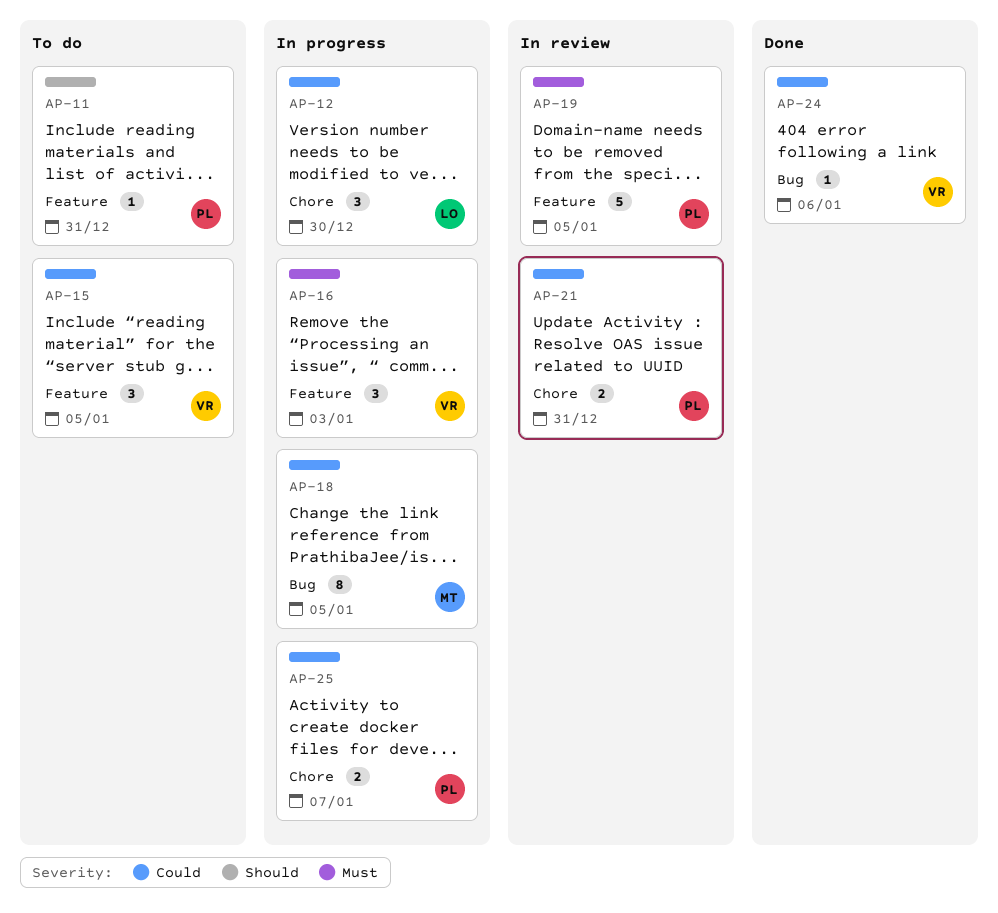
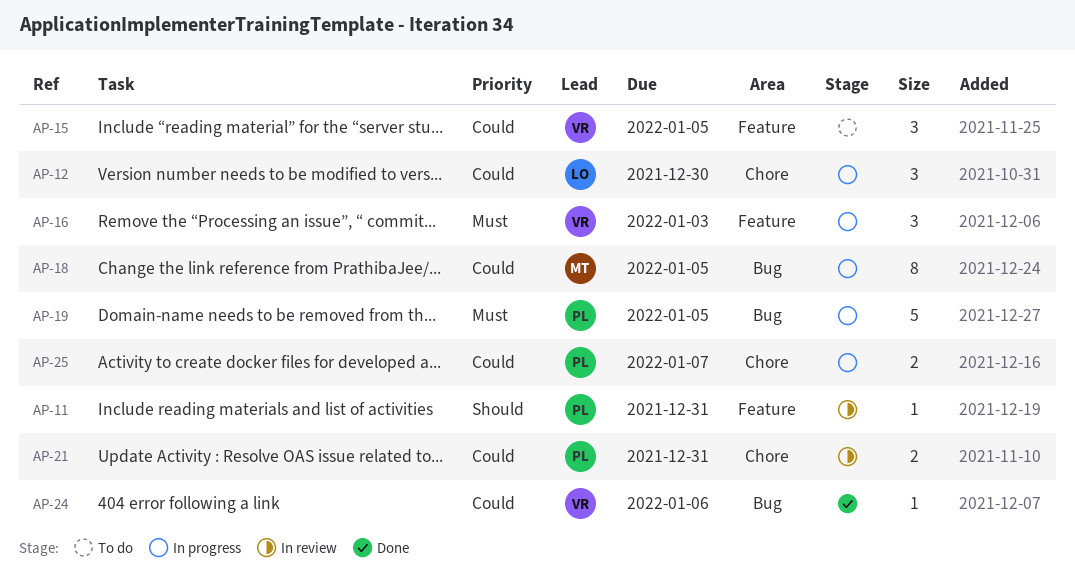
AP-11, status: To do -> In review
AP-19, status: In review -> In progress
AP-19, label: Feature -> Bug

